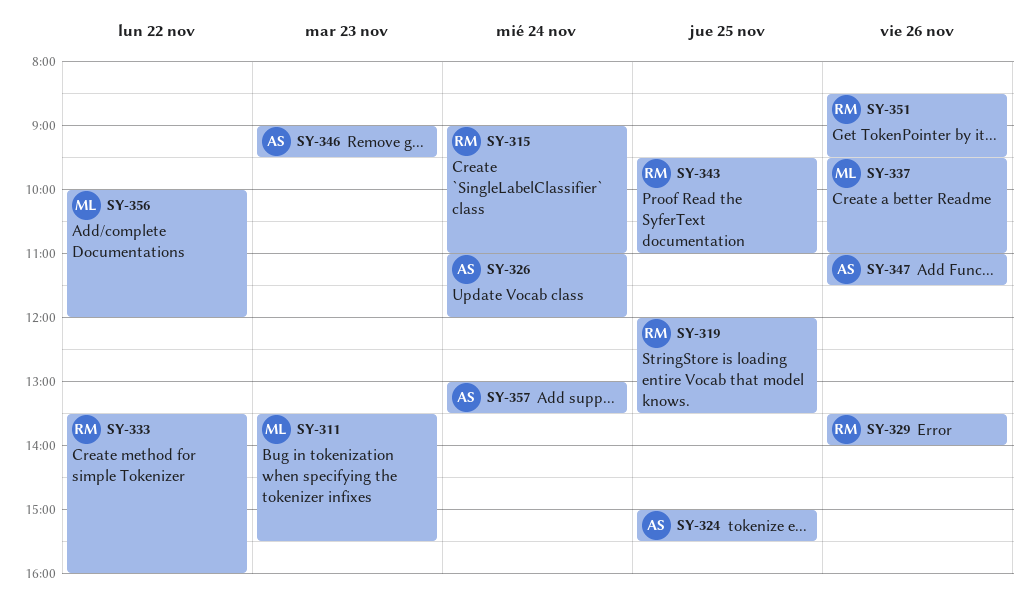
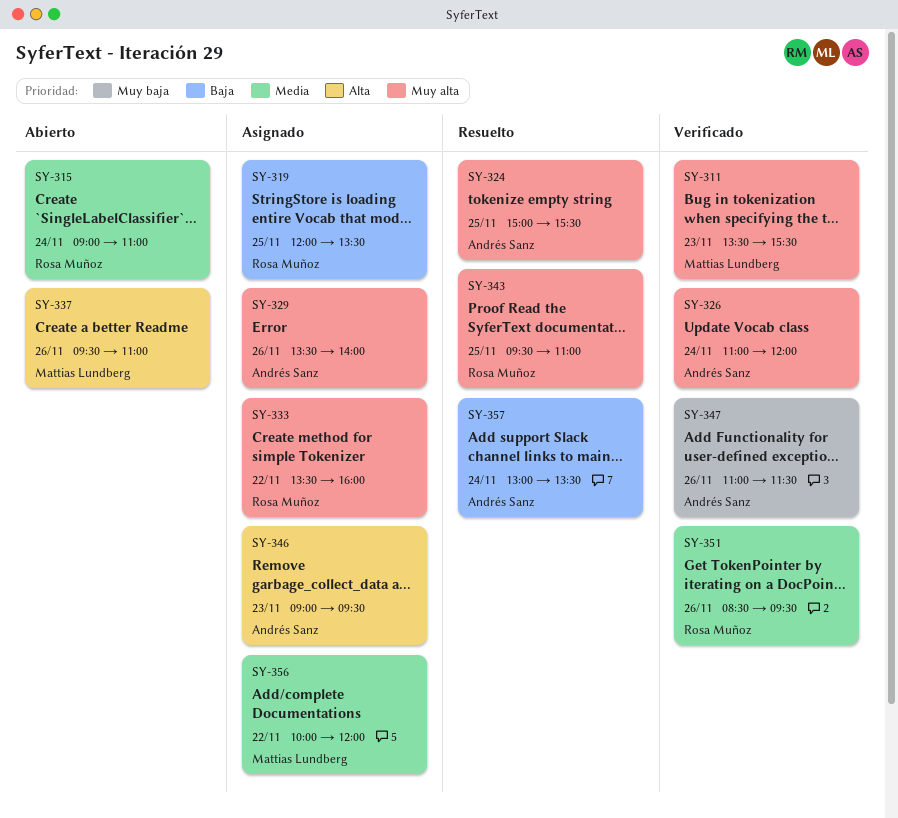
SY-329, owner: Rosa Muñoz -> Andrés Sanz

